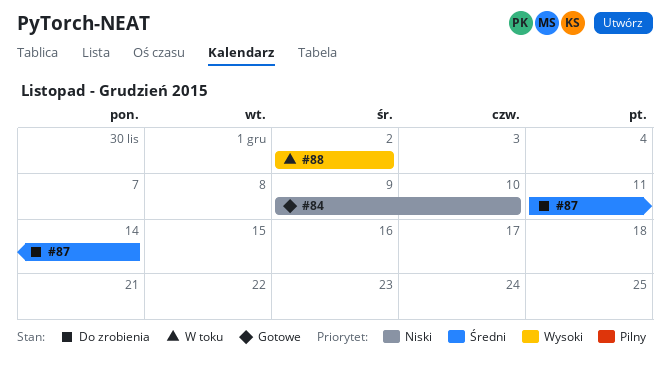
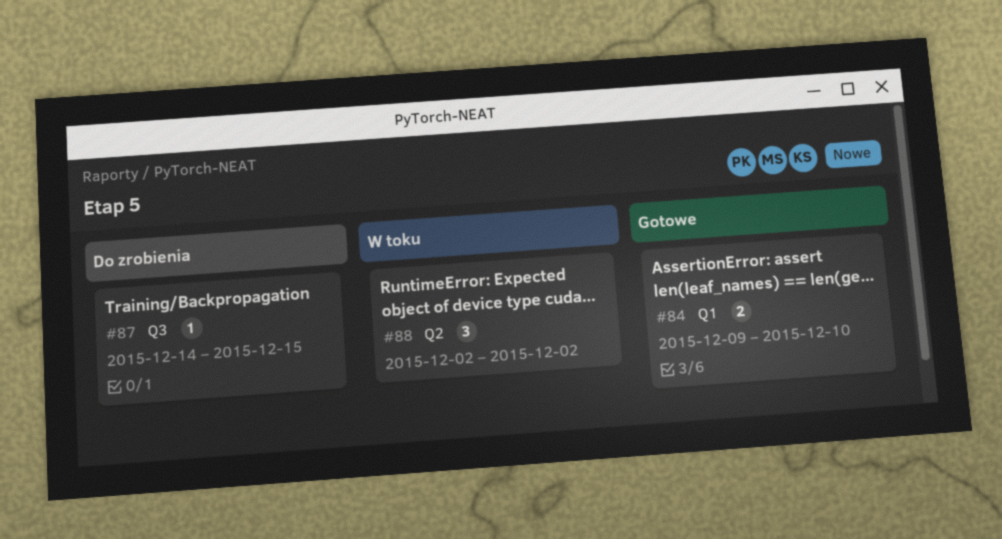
#87, start: Dec 11 -> Dec 14
#87, due: Dec 14 -> Dec 15

